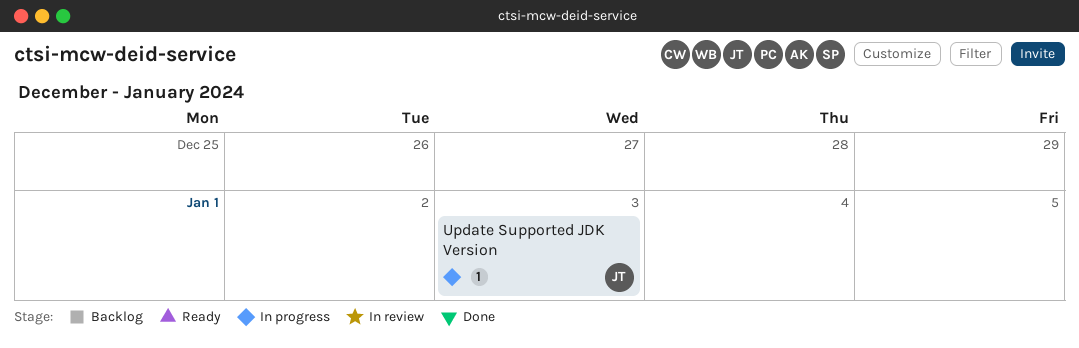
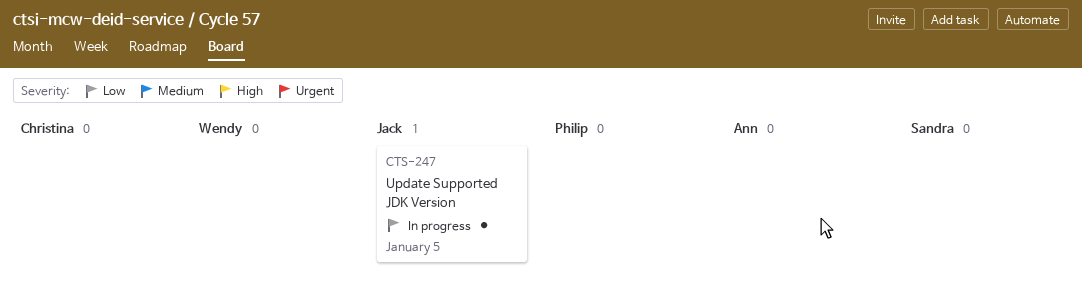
Update Supported JDK Version, due: Jan 3 -> Jan 5

